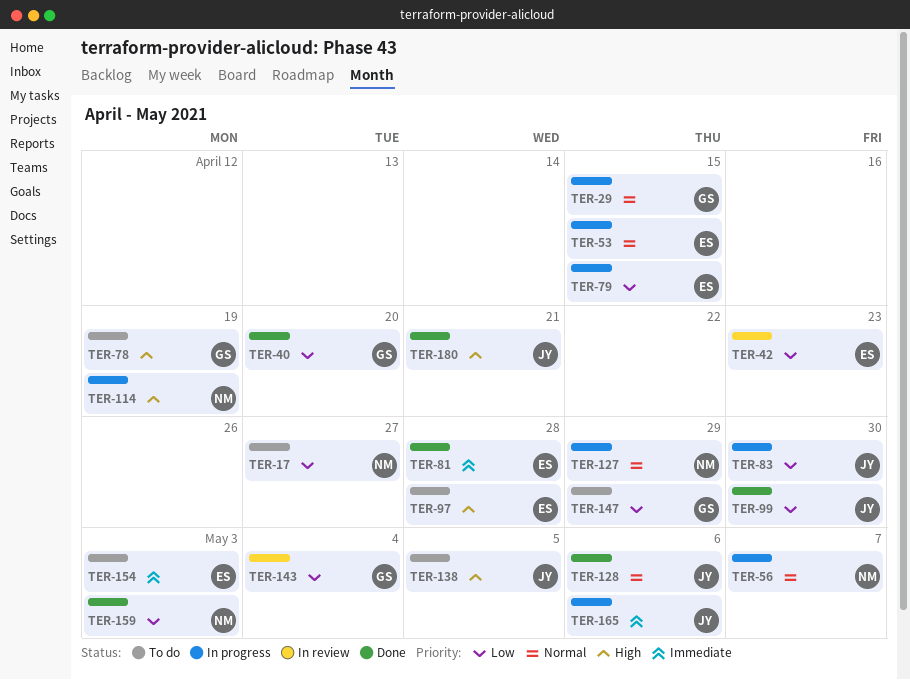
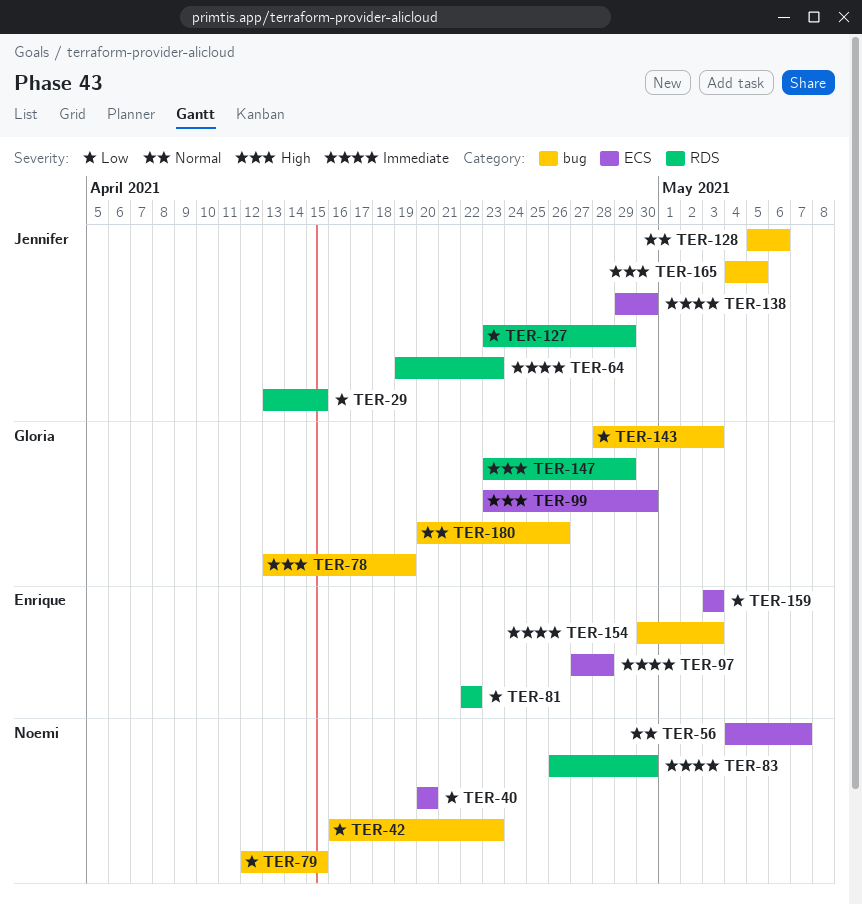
TER-17: present -> none
TER-29, owner: Gloria -> Jennifer
TER-29, priority: Normal -> Low
TER-40, owner: Gloria -> Noemi
TER-42, owner: Enrique -> Noemi
TER-53: present -> none
TER-64: none -> present
TER-79, owner: Enrique -> Noemi
TER-81, priority: Immediate -> Low
TER-81, due: Apr 28 -> Apr 22
TER-83, owner: Jennifer -> Noemi
TER-83, priority: Low -> Immediate
TER-97, priority: High -> Immediate
TER-99, owner: Jennifer -> Gloria
TER-99, priority: Low -> High
TER-114: present -> none
TER-127, owner: Noemi -> Jennifer
TER-127, priority: Normal -> Low
TER-138, priority: High -> Immediate
TER-138, due: May 5 -> Apr 30
TER-143, due: May 4 -> May 3
TER-147, priority: Low -> High
TER-159, owner: Noemi -> Enrique
TER-165, priority: Immediate -> High
TER-165, due: May 6 -> May 5
TER-180, owner: Jennifer -> Gloria
TER-180, priority: High -> Normal
TER-180, due: Apr 21 -> Apr 26

